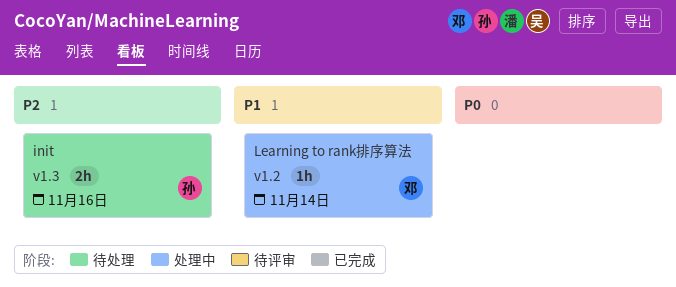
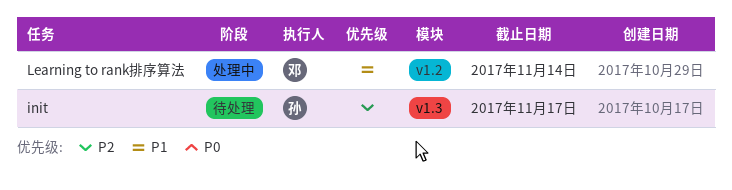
init, due: Nov 16 -> Nov 17

